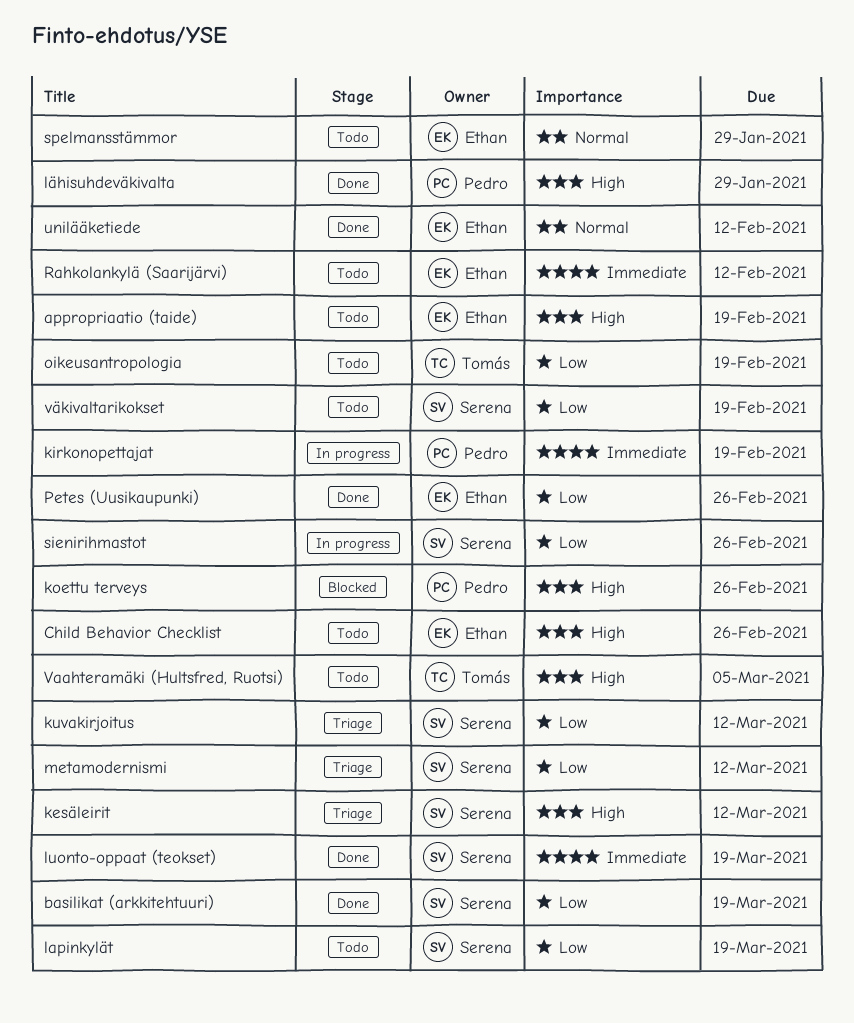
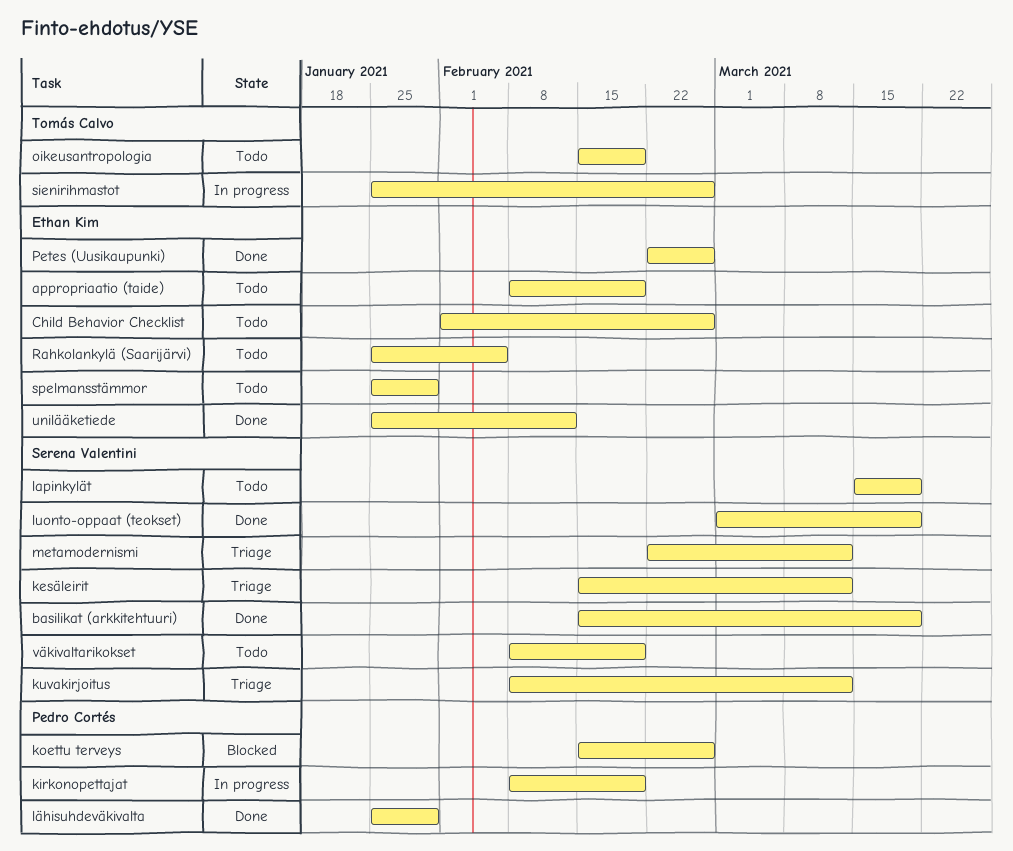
Rahkolankylä (Saarijärvi), due: Feb 12 -> Feb 5
sienirihmastot, owner: Serena Valentini -> Tomás Calvo
Vaahteramäki (Hultsfred, Ruotsi): present -> none

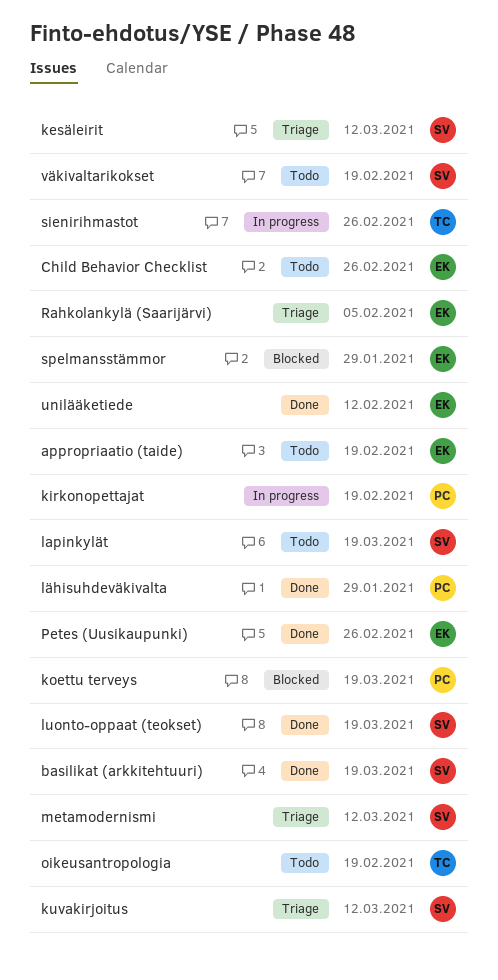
koettu terveys, due: Feb 26 -> Mar 19
Rahkolankylä (Saarijärvi), status: Todo -> Triage
spelmansstämmor, status: Todo -> Blocked

